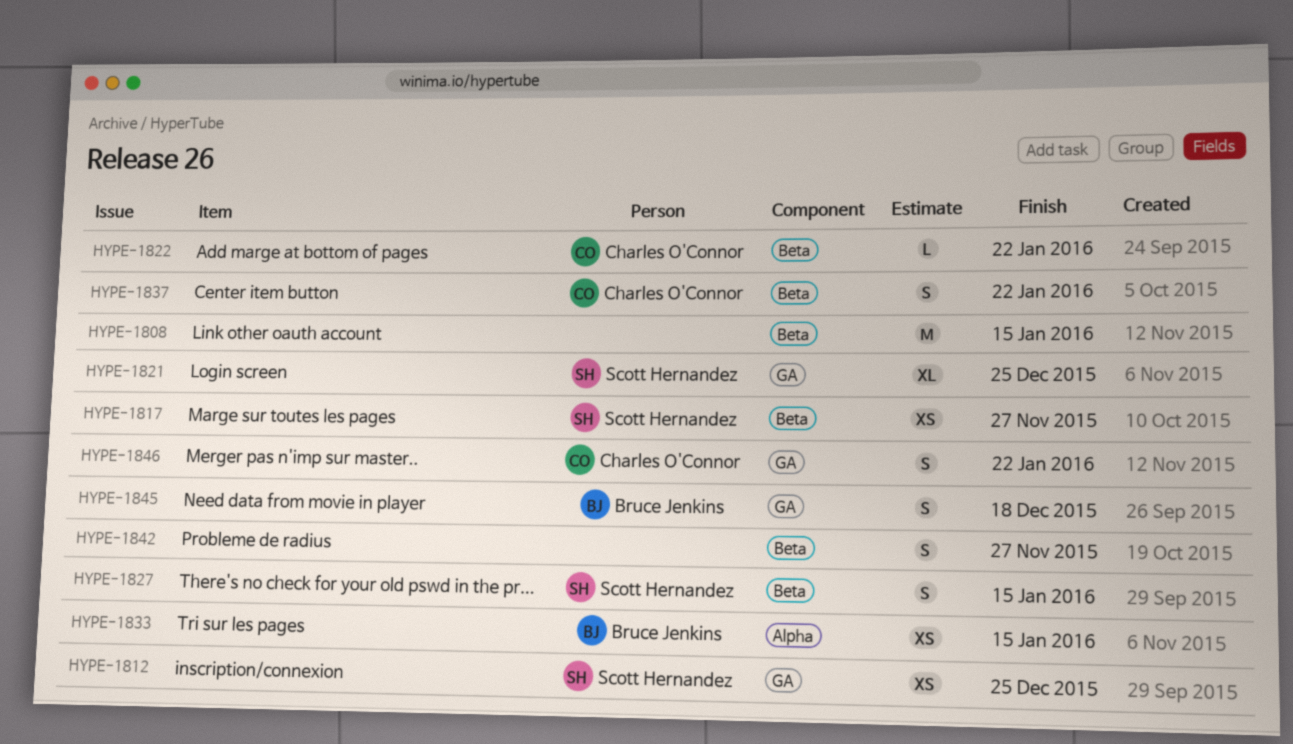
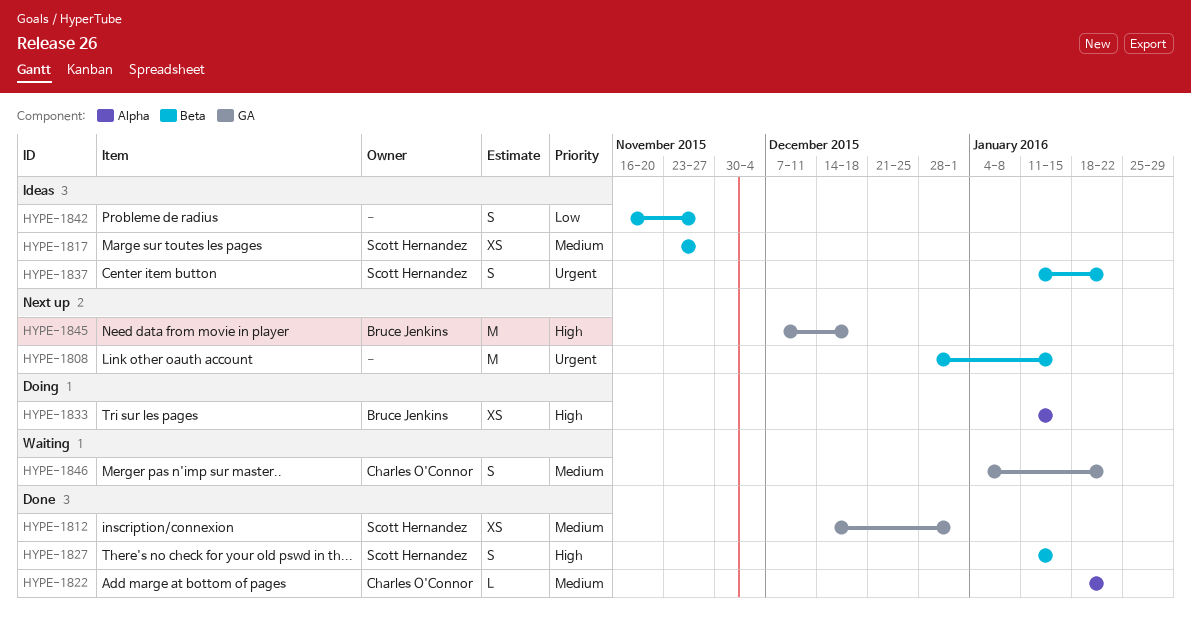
HYPE-1812, due: Dec 25 -> Jan 1
HYPE-1821: present -> none
HYPE-1822, label: Beta -> Alpha
HYPE-1837, owner: Charles O'Connor -> Scott Hernandez
HYPE-1845, estimate: S -> M

